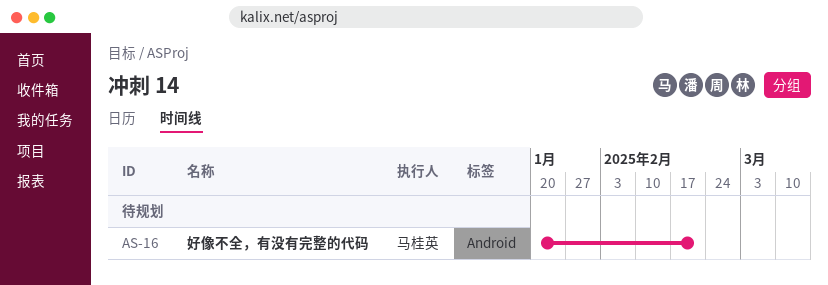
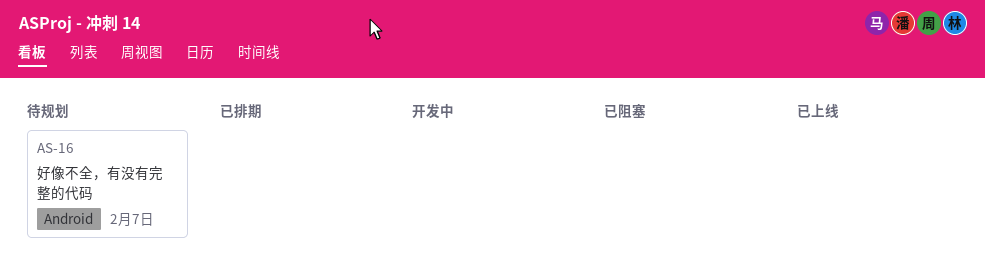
AS-16, due: Feb 21 -> Feb 7

